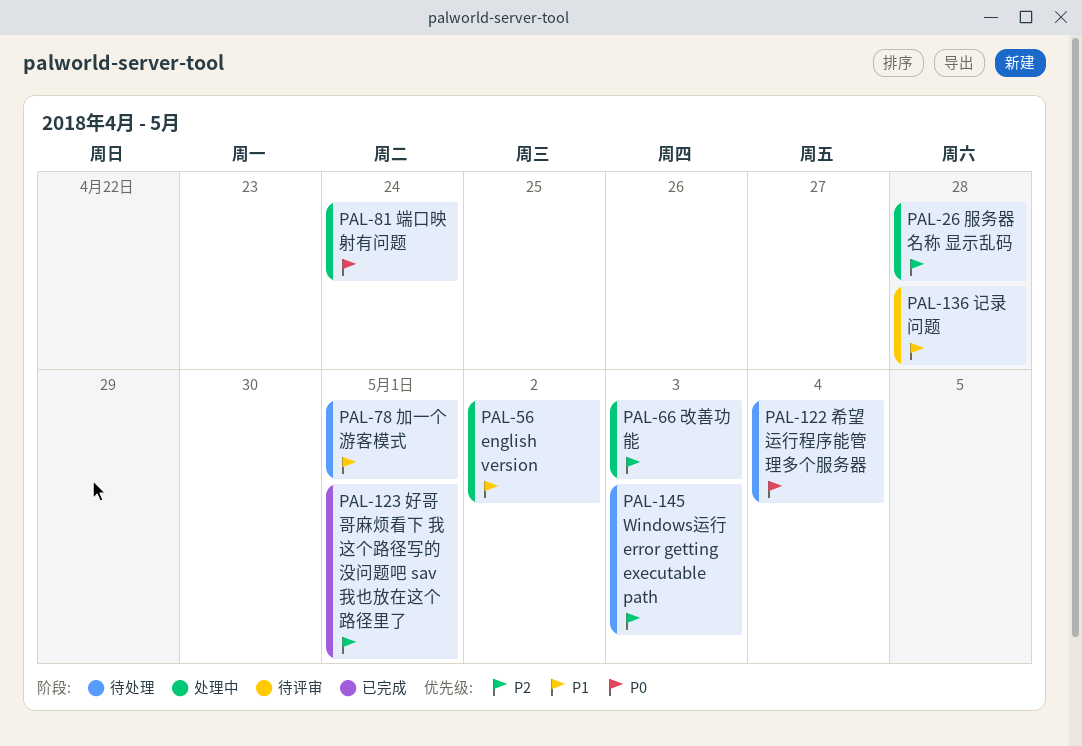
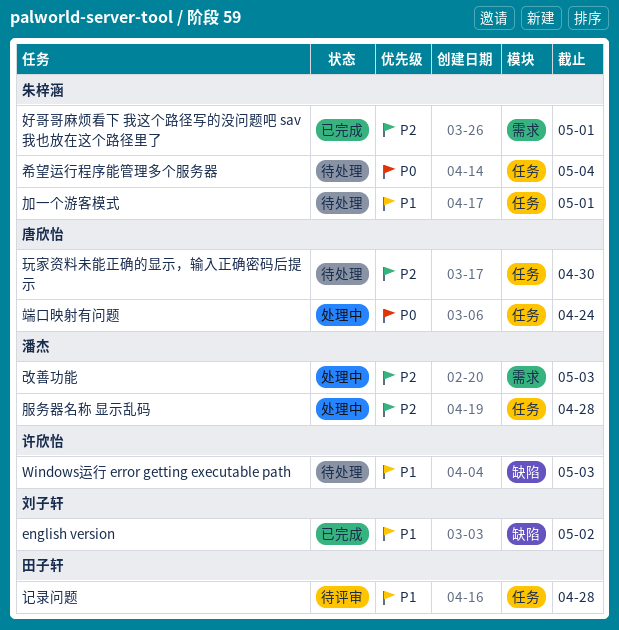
english version, status: 处理中 -> 已完成
Windows运行 error getting executable path, priority: P2 -> P1
玩家资料未能正确的显示，输入正确密码后提示: none -> present

